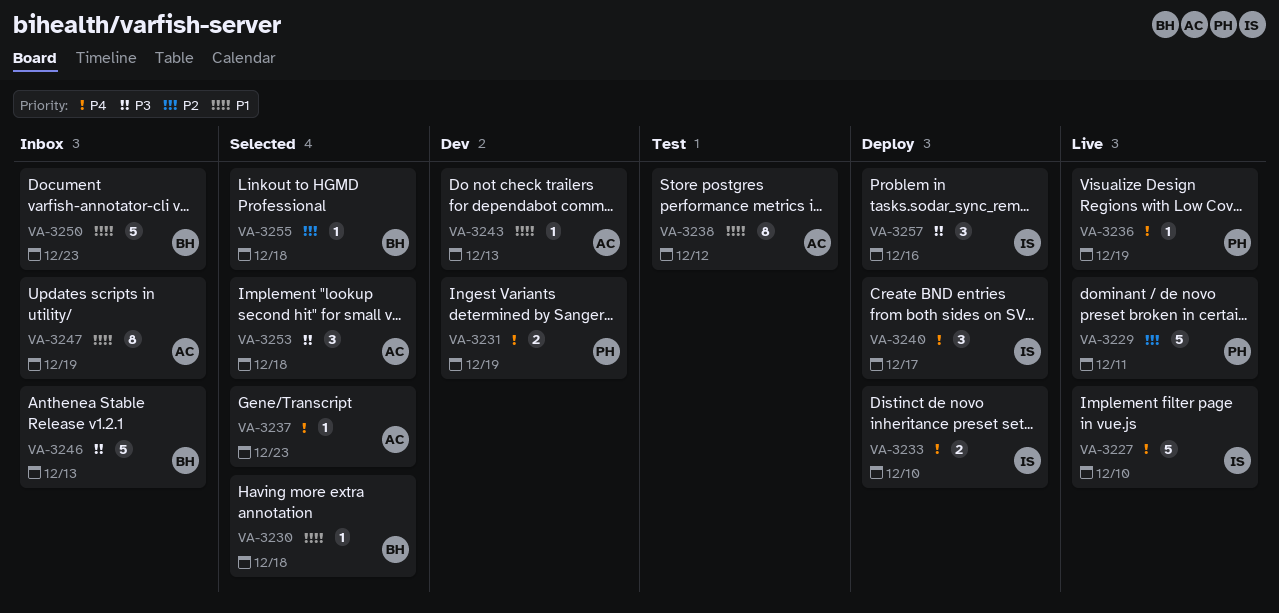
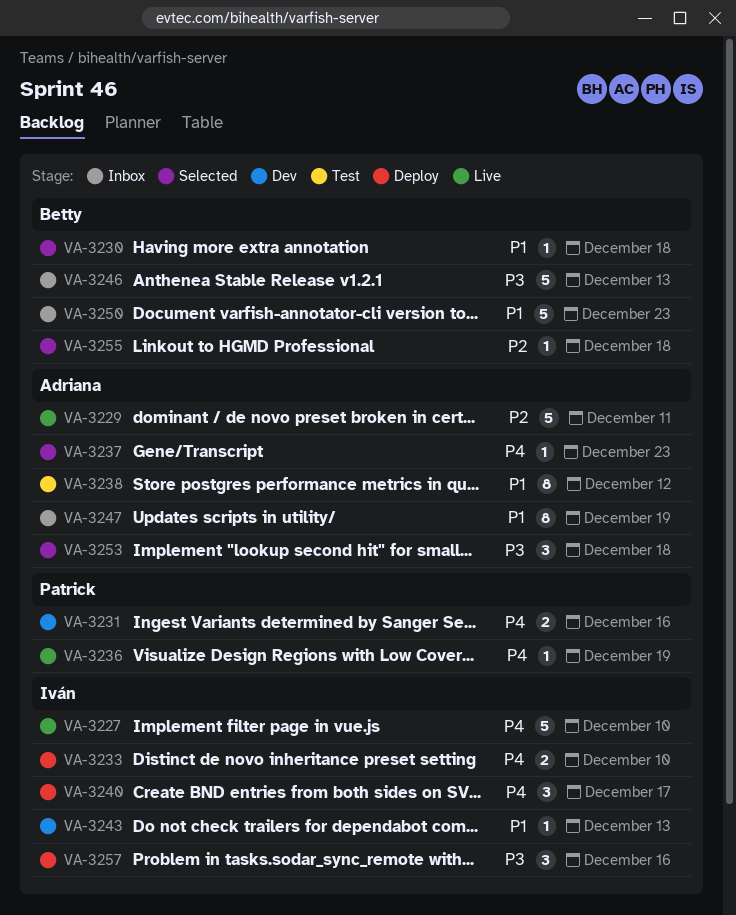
VA-3229, owner: Patrick -> Adriana
VA-3231, due: Dec 19 -> Dec 16
VA-3243, owner: Adriana -> Iván

